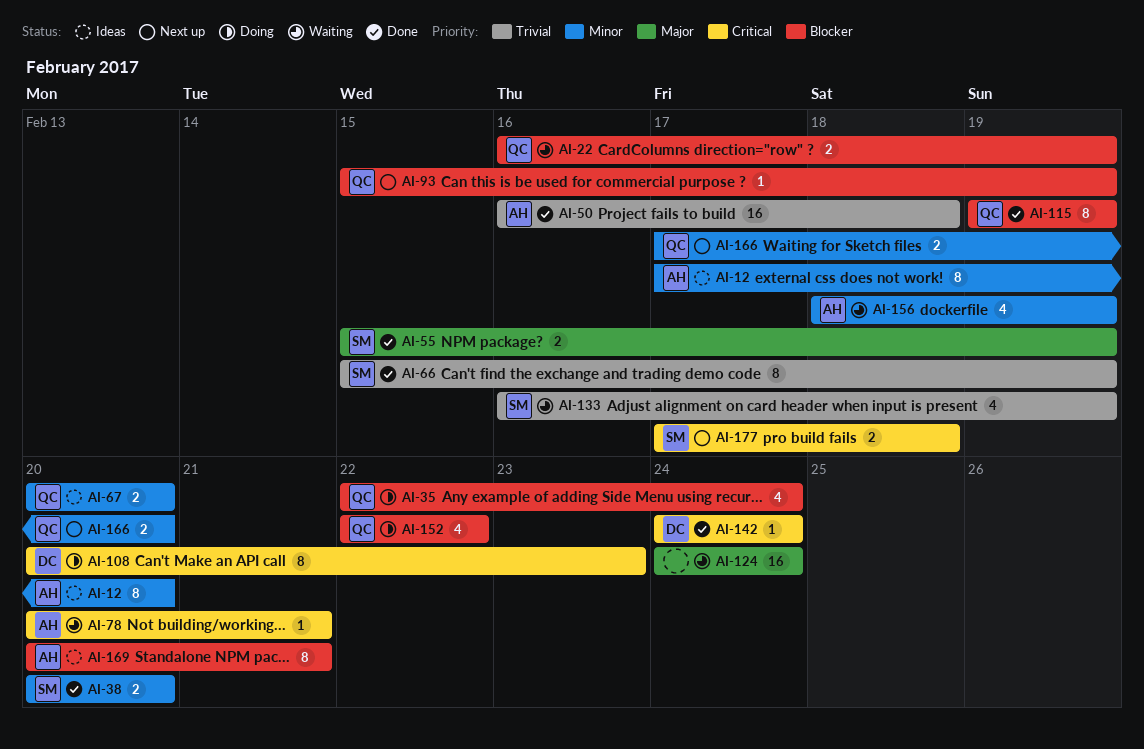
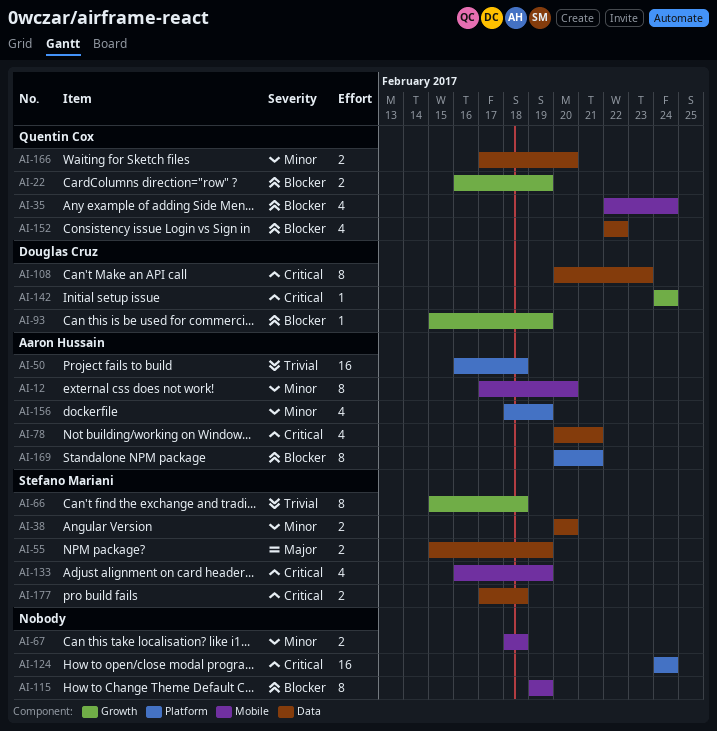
AI-66, due: Feb 19 -> Feb 18
AI-67, owner: Quentin Cox -> none
AI-67, start: Feb 20 -> Feb 18
AI-67, due: Feb 20 -> Feb 18
AI-78, estimate: 1 -> 4
AI-93, owner: Quentin Cox -> Douglas Cruz
AI-115, owner: Quentin Cox -> none
AI-124, priority: Major -> Critical
AI-133, priority: Trivial -> Critical

